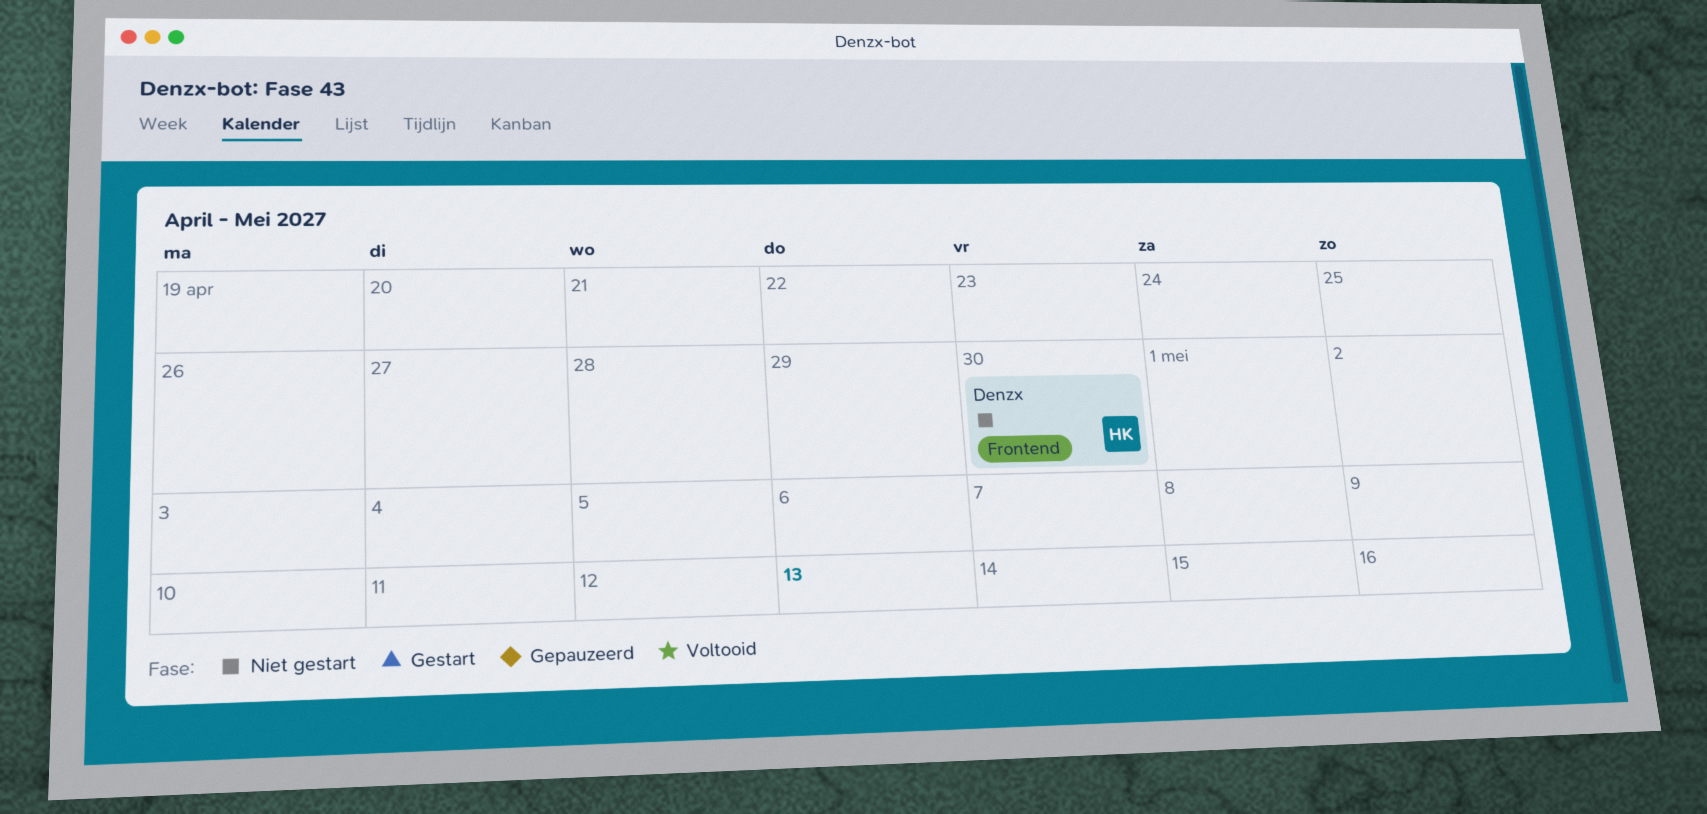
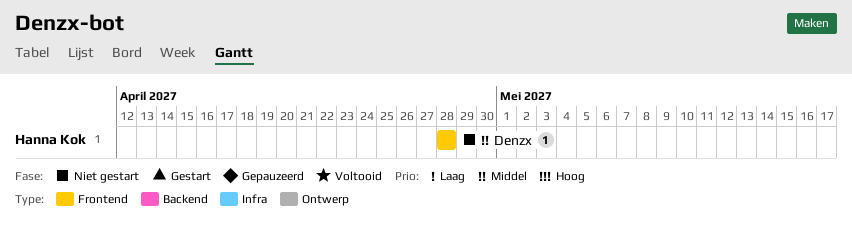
Denzx, due: Apr 30 -> Apr 28

